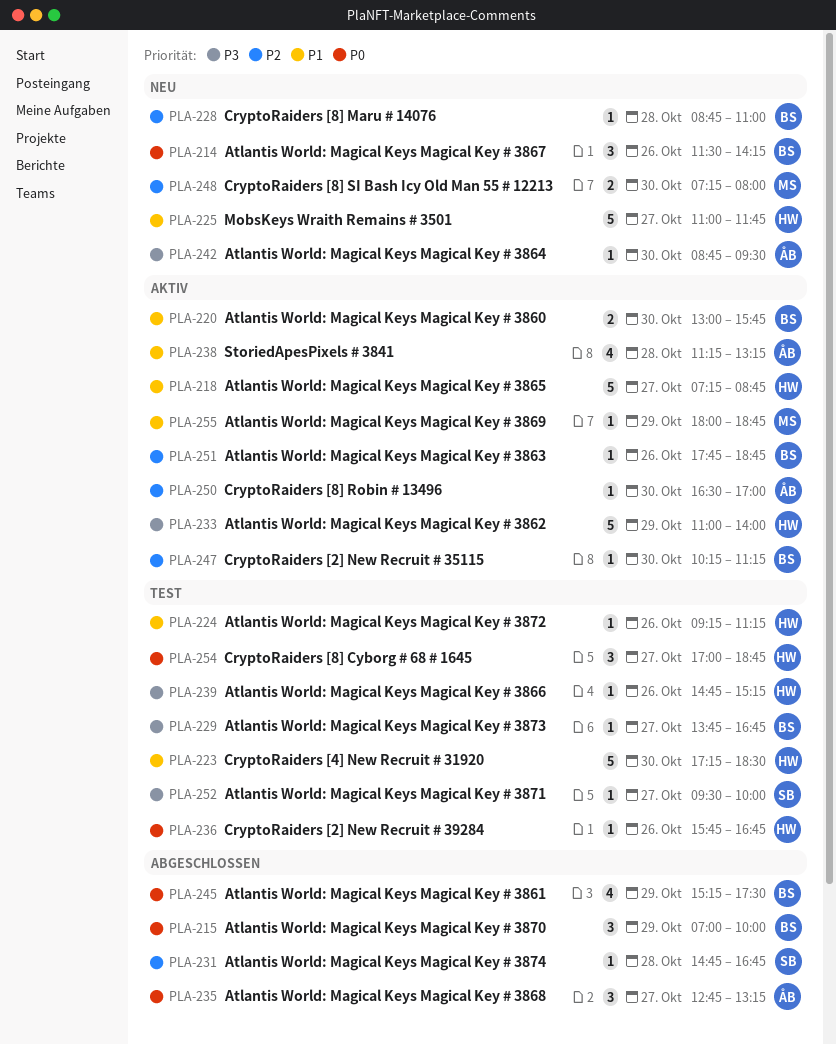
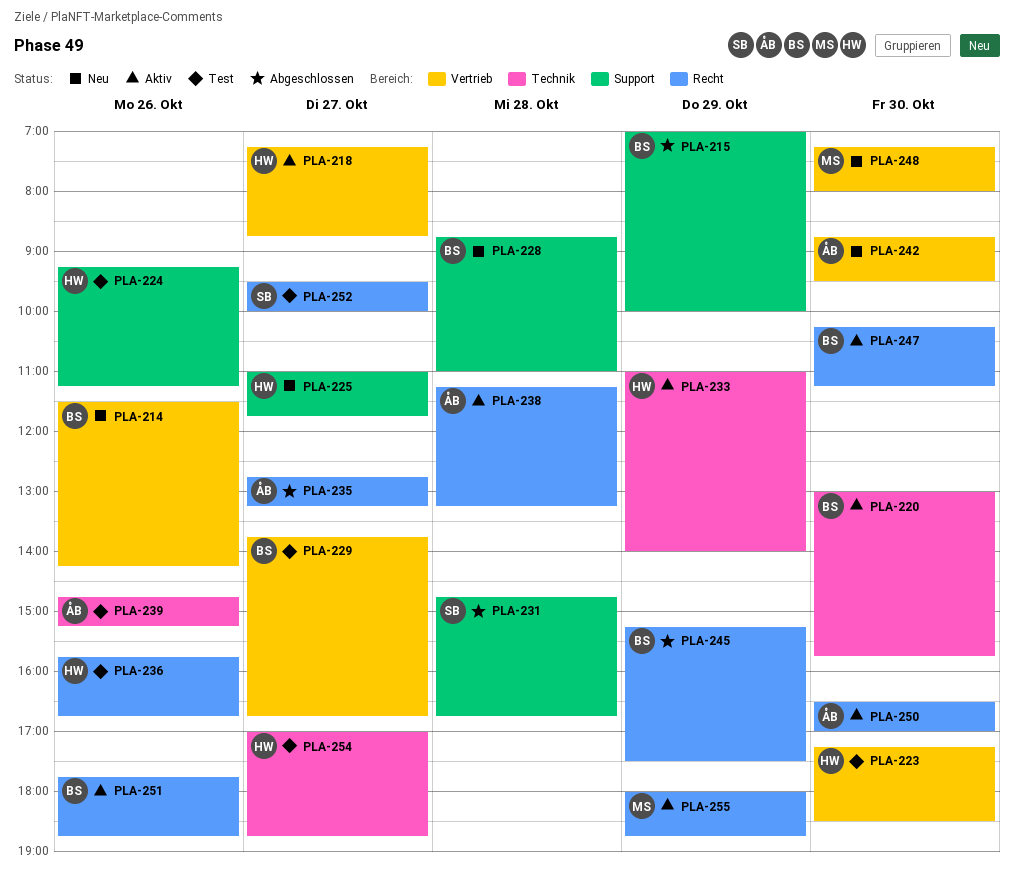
PLA-239, owner: HW -> ÅB

